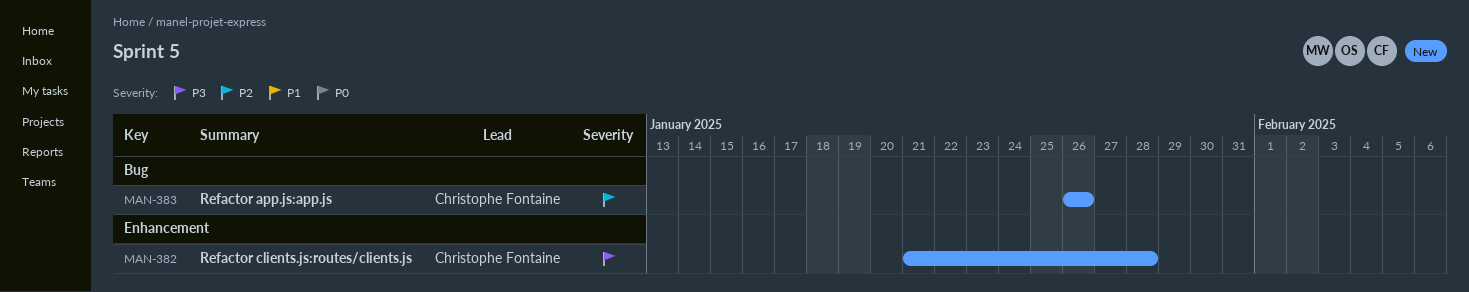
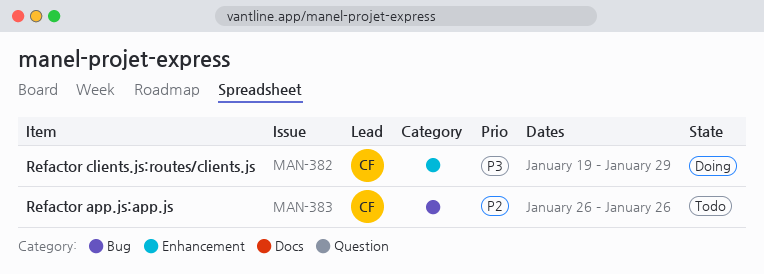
MAN-382, start: Jan 21 -> Jan 19
MAN-382, due: Jan 28 -> Jan 29

